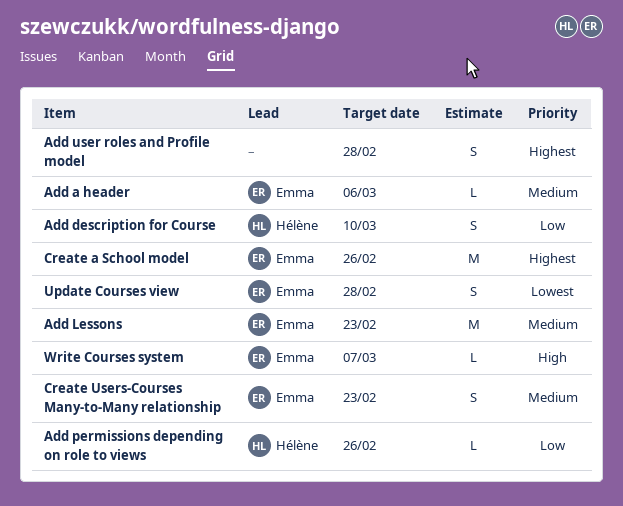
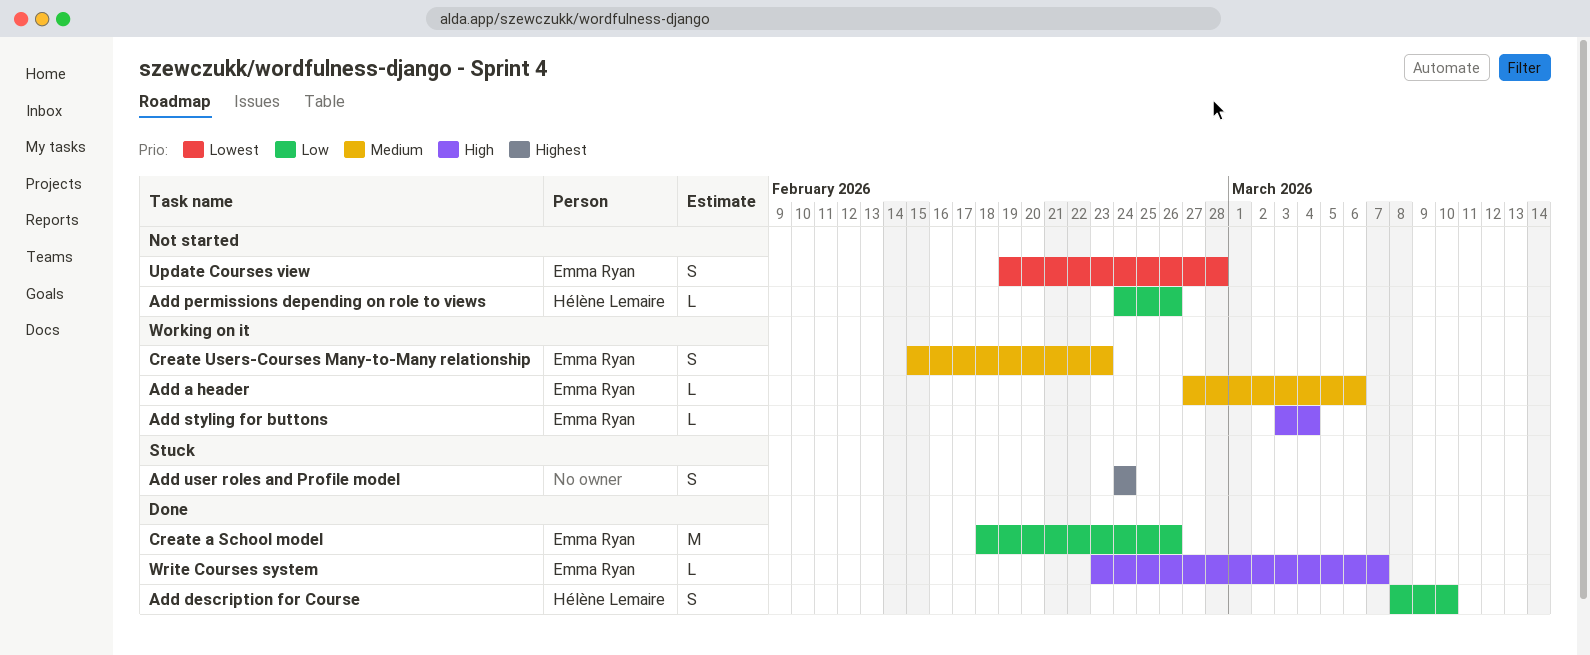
Add Lessons: present -> none
Add styling for buttons: none -> present
Add user roles and Profile model, due: Feb 28 -> Feb 24
Create a School model, priority: Highest -> Low

